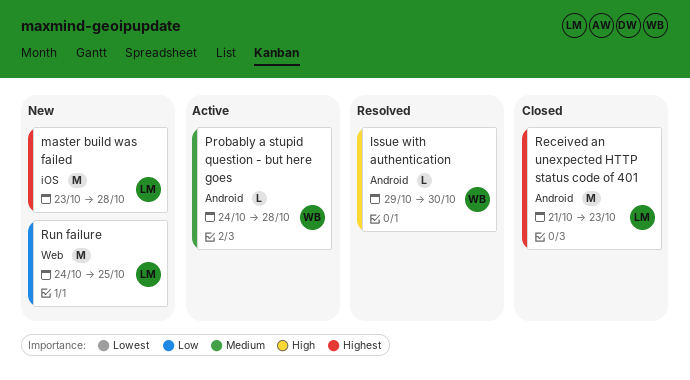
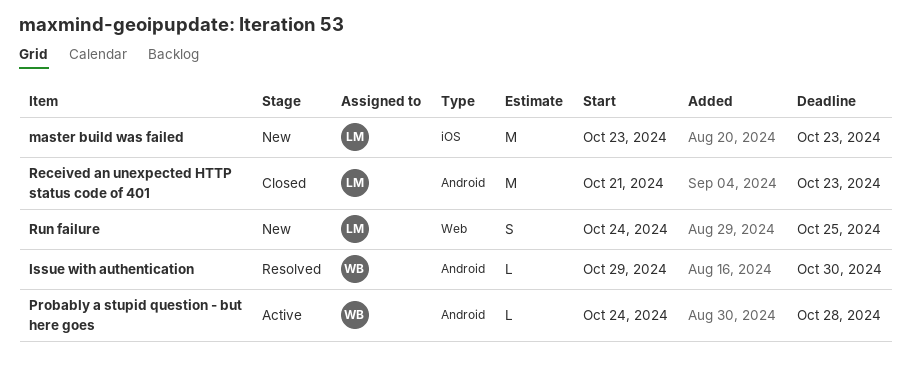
master build was failed, due: Oct 28 -> Oct 23
Run failure, estimate: M -> S

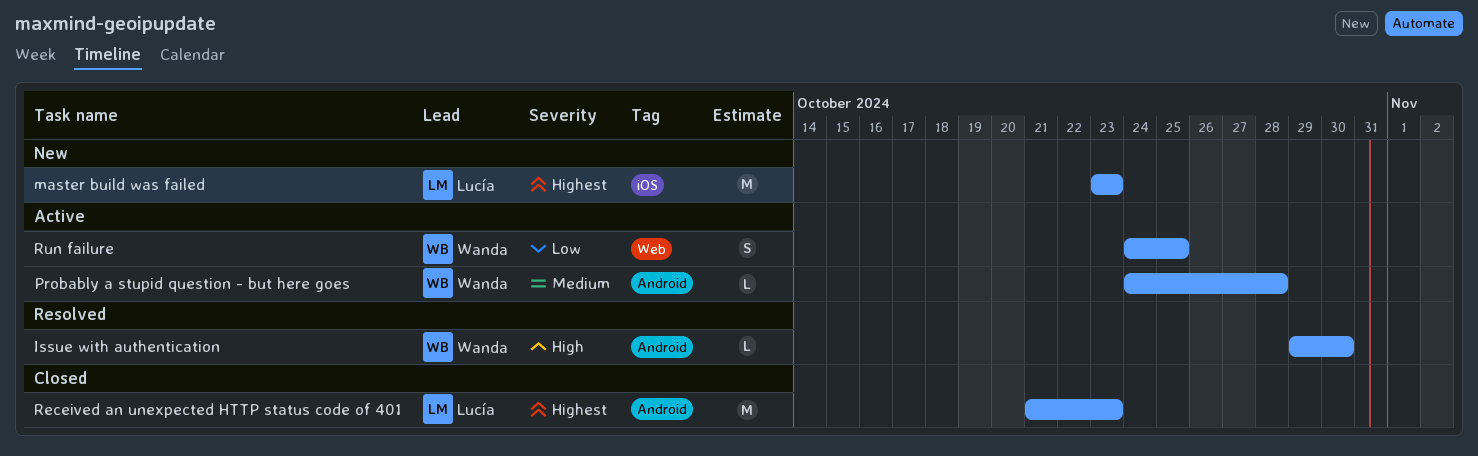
Run failure, status: New -> Active
Run failure, owner: Lucía -> Wanda

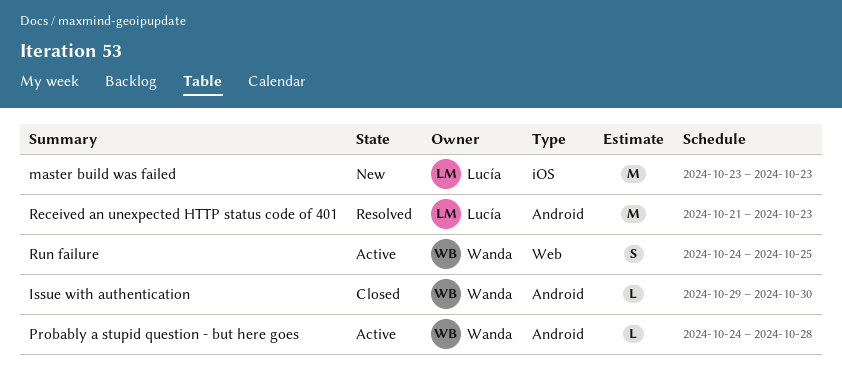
Issue with authentication, status: Resolved -> Closed
Received an unexpected HTTP status code of 401, status: Closed -> Resolved

